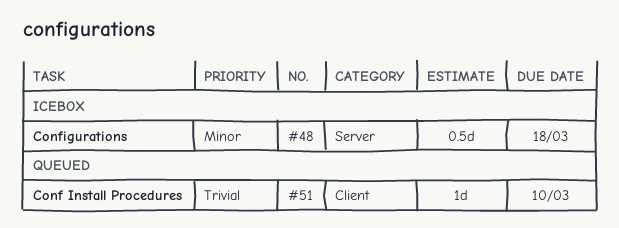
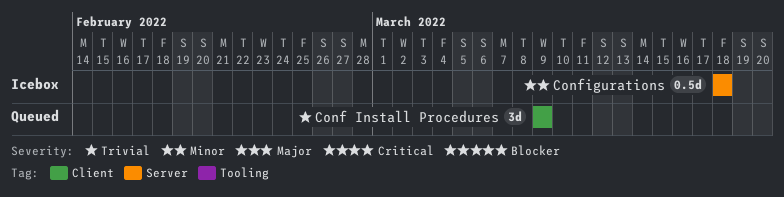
Conf Install Procedures, estimate: 1d -> 3d
Conf Install Procedures, due: Mar 10 -> Mar 9

